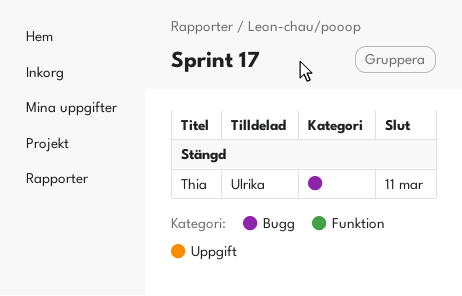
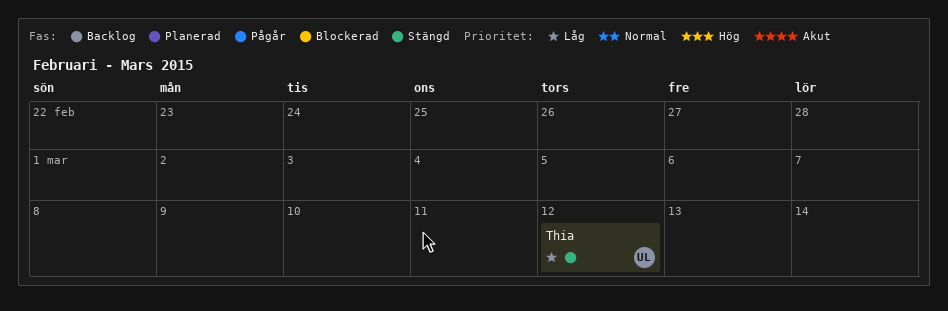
Thia, due: Mar 11 -> Mar 12

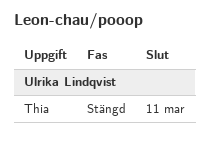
Thia, due: Mar 12 -> Mar 11

